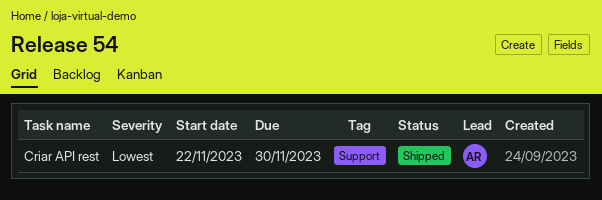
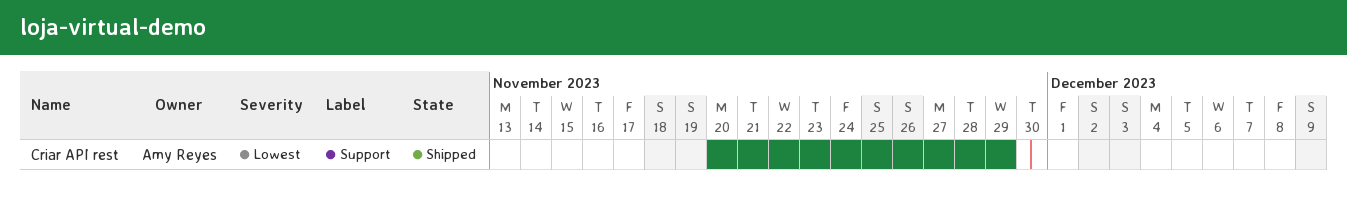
Criar API rest, start: Nov 22 -> Nov 20
Criar API rest, due: Nov 30 -> Nov 29

